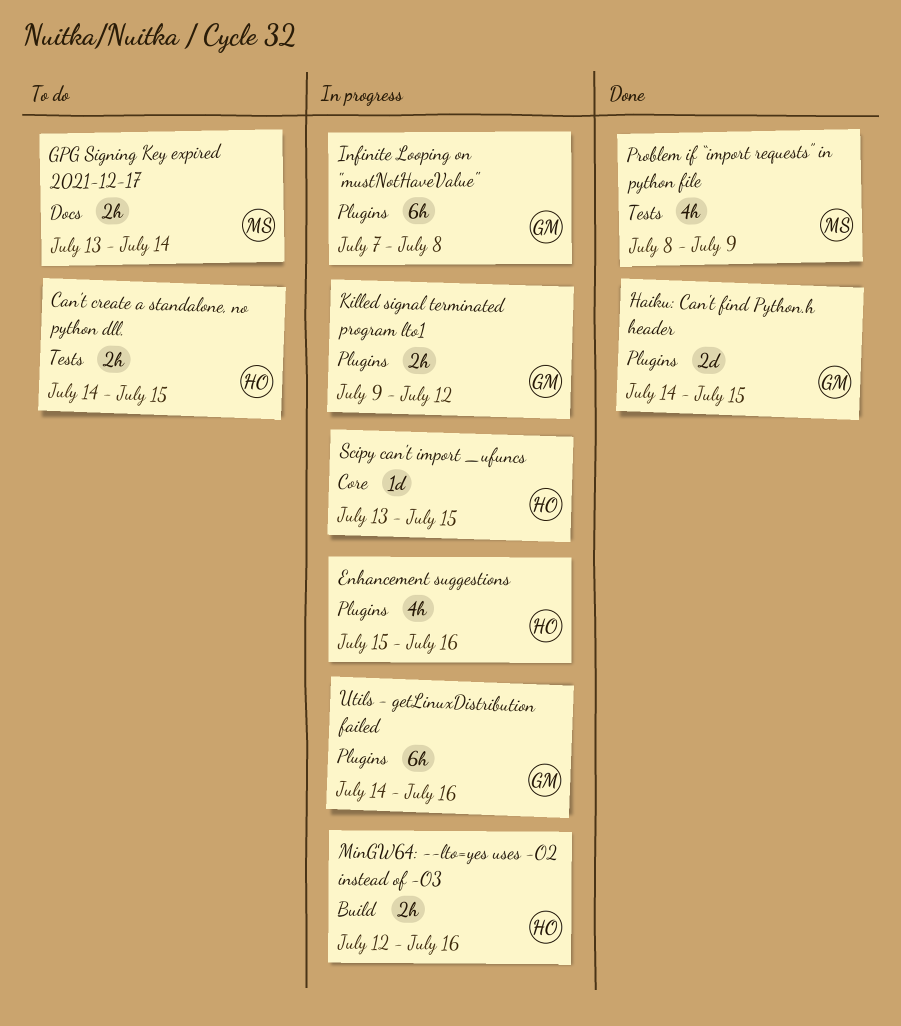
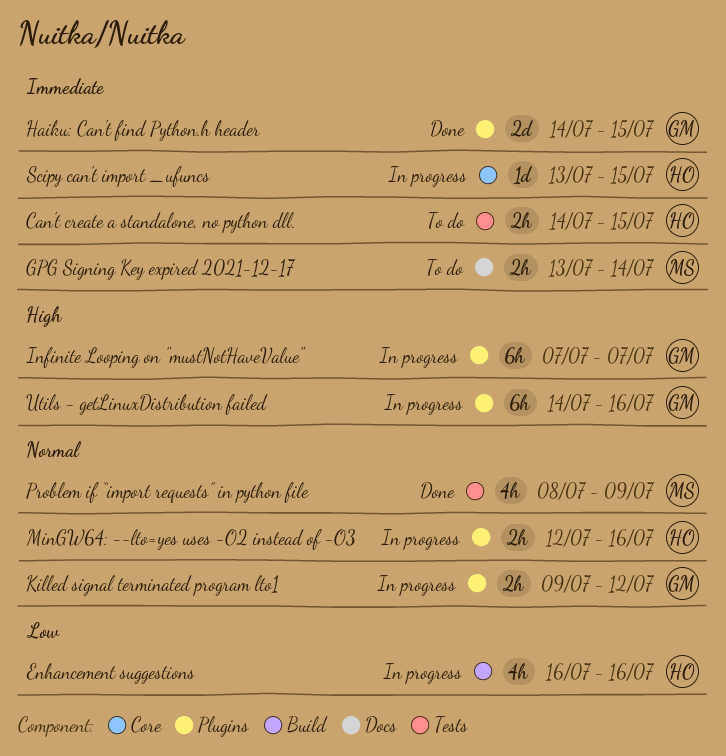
Enhancement suggestions, label: Plugins -> Build
Enhancement suggestions, start: Jul 15 -> Jul 16
Infinite Looping on "mustNotHaveValue", due: Jul 8 -> Jul 7
MinGW64: --lto=yes uses -O2 instead of -O3, label: Build -> Plugins

